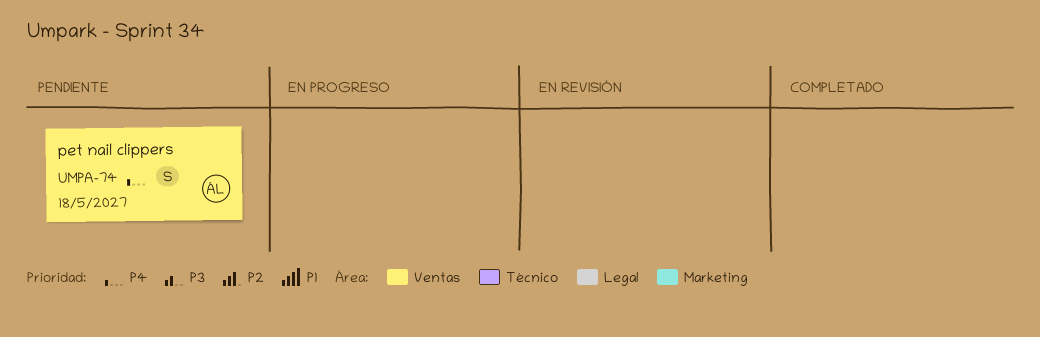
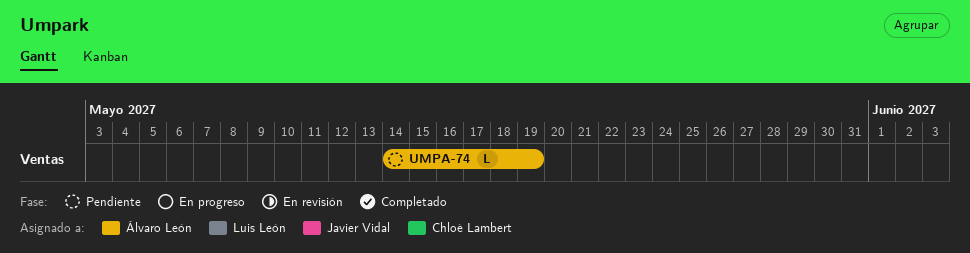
UMPA-74, estimate: S -> L
UMPA-74, due: May 18 -> May 19

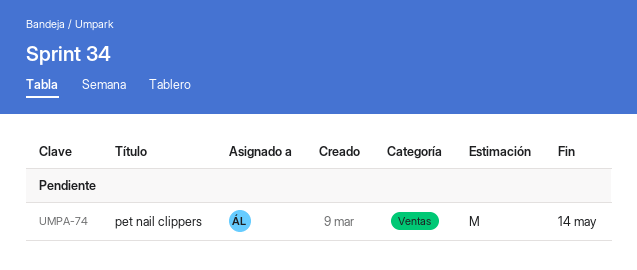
UMPA-74, estimate: L -> M
UMPA-74, due: May 19 -> May 14

